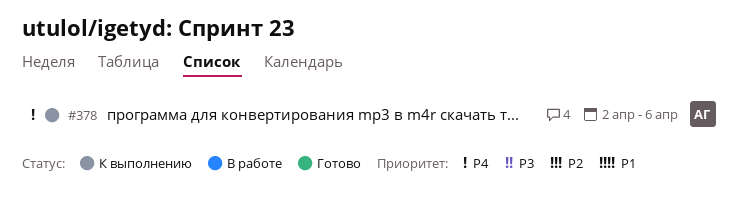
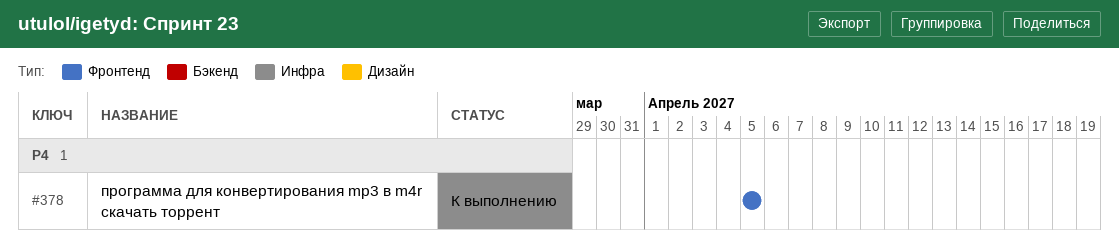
#378, start: Apr 2 -> Apr 5
#378, due: Apr 6 -> Apr 5

